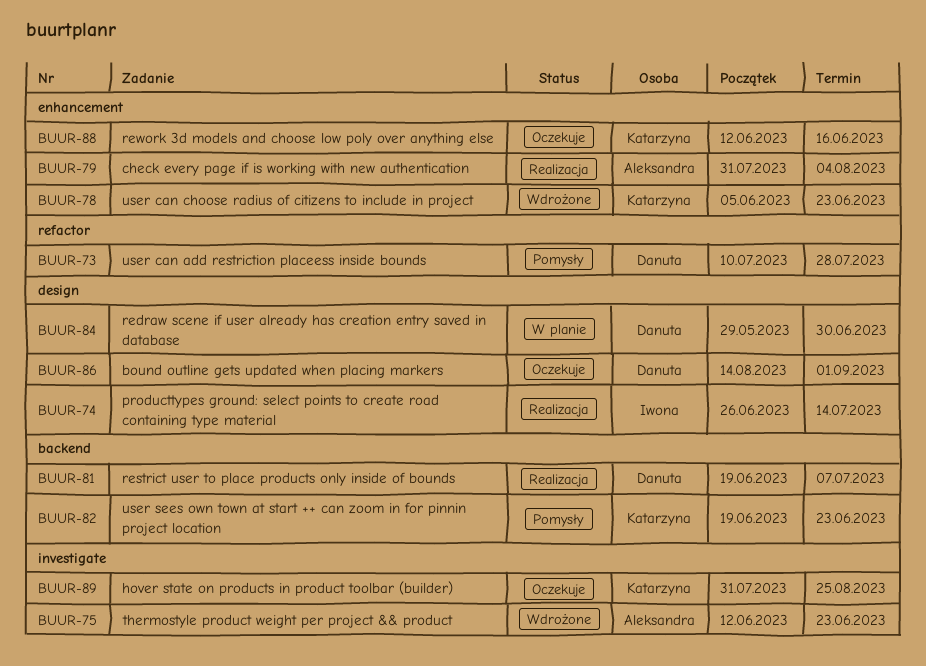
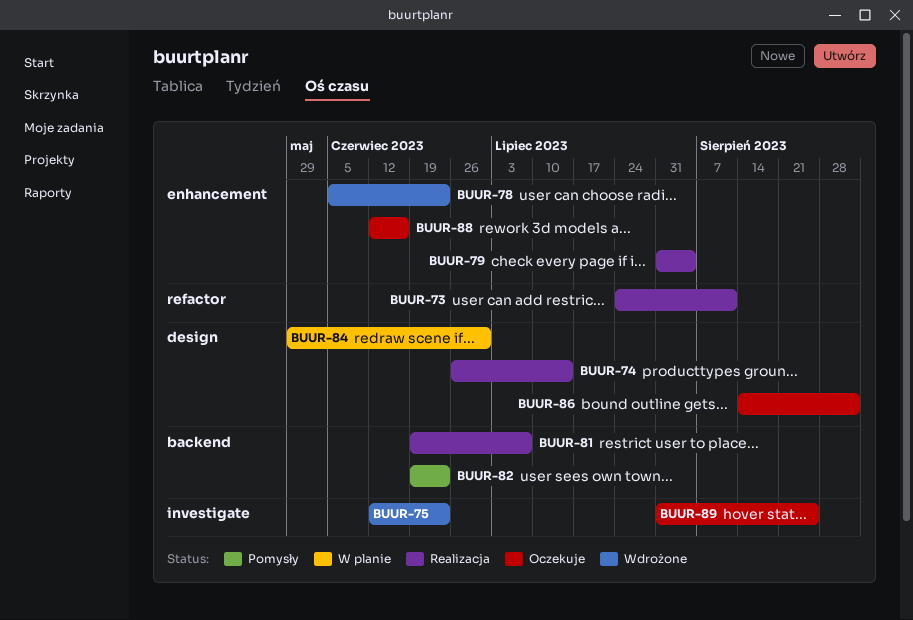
BUUR-73, status: Pomysły -> Realizacja
BUUR-73, start: Jul 10 -> Jul 24
BUUR-73, due: Jul 28 -> Aug 11

